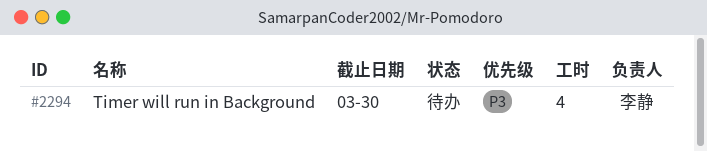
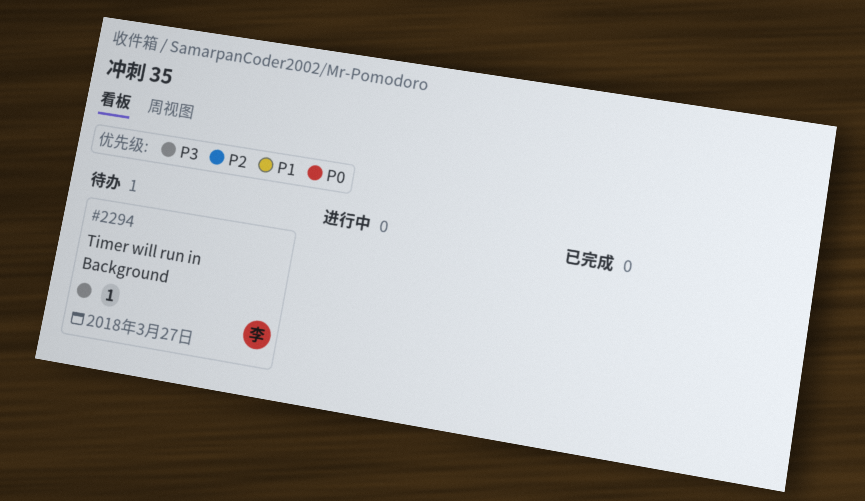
#2294, estimate: 4 -> 1
#2294, due: Mar 30 -> Mar 27

